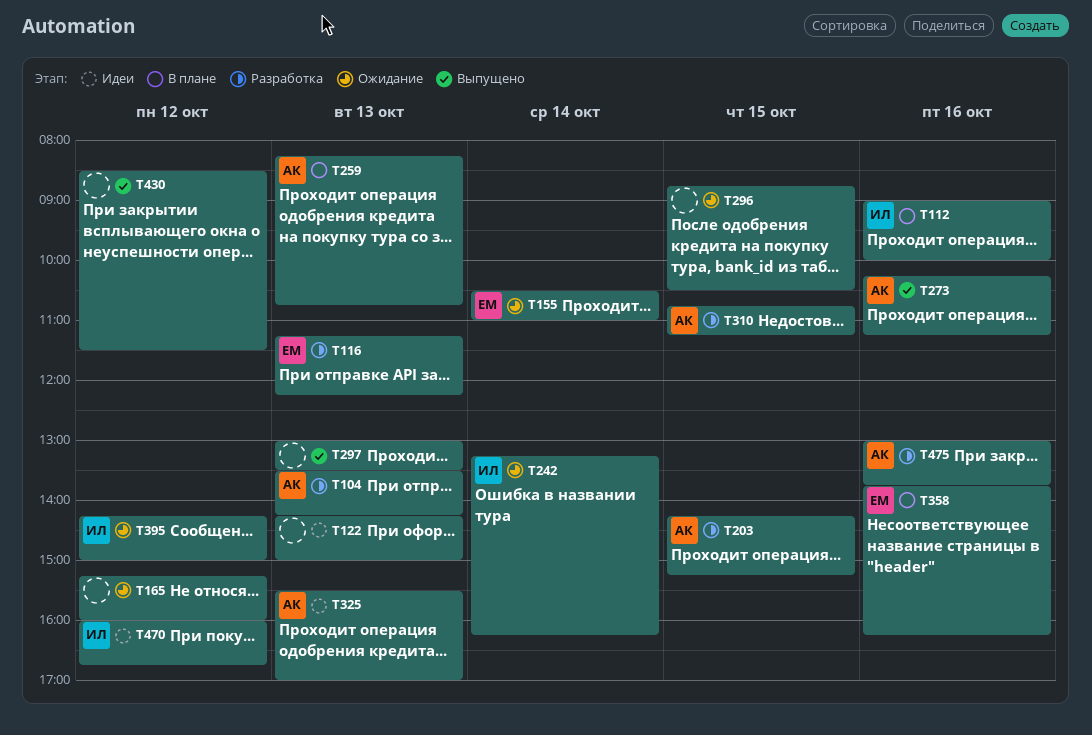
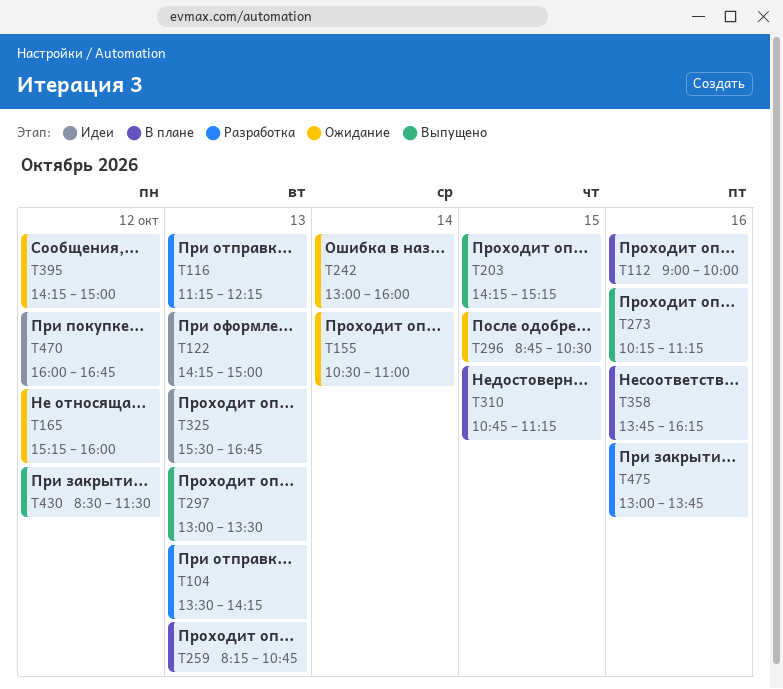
T203, status: Разработка -> Выпущено
T242, begins: 13:15 -> 13:00
T242, ends: 16:15 -> 16:00
T310, status: Разработка -> В плане
T325, ends: 17:00 -> 16:45

